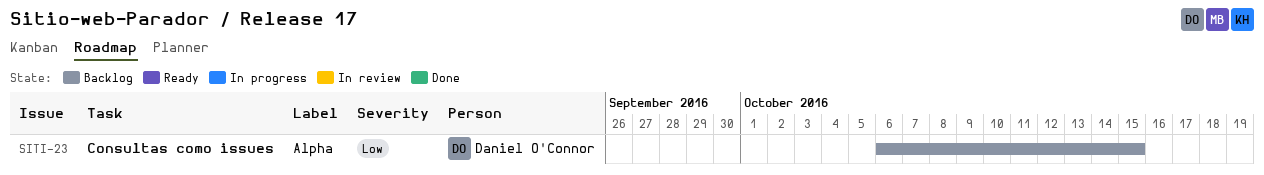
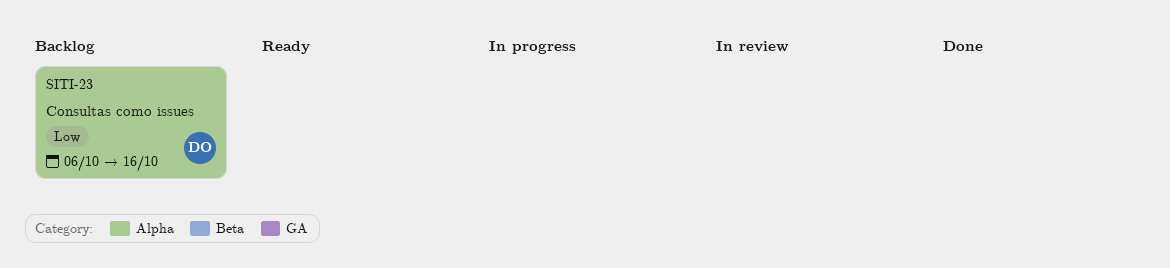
SITI-23, due: Oct 15 -> Oct 16

